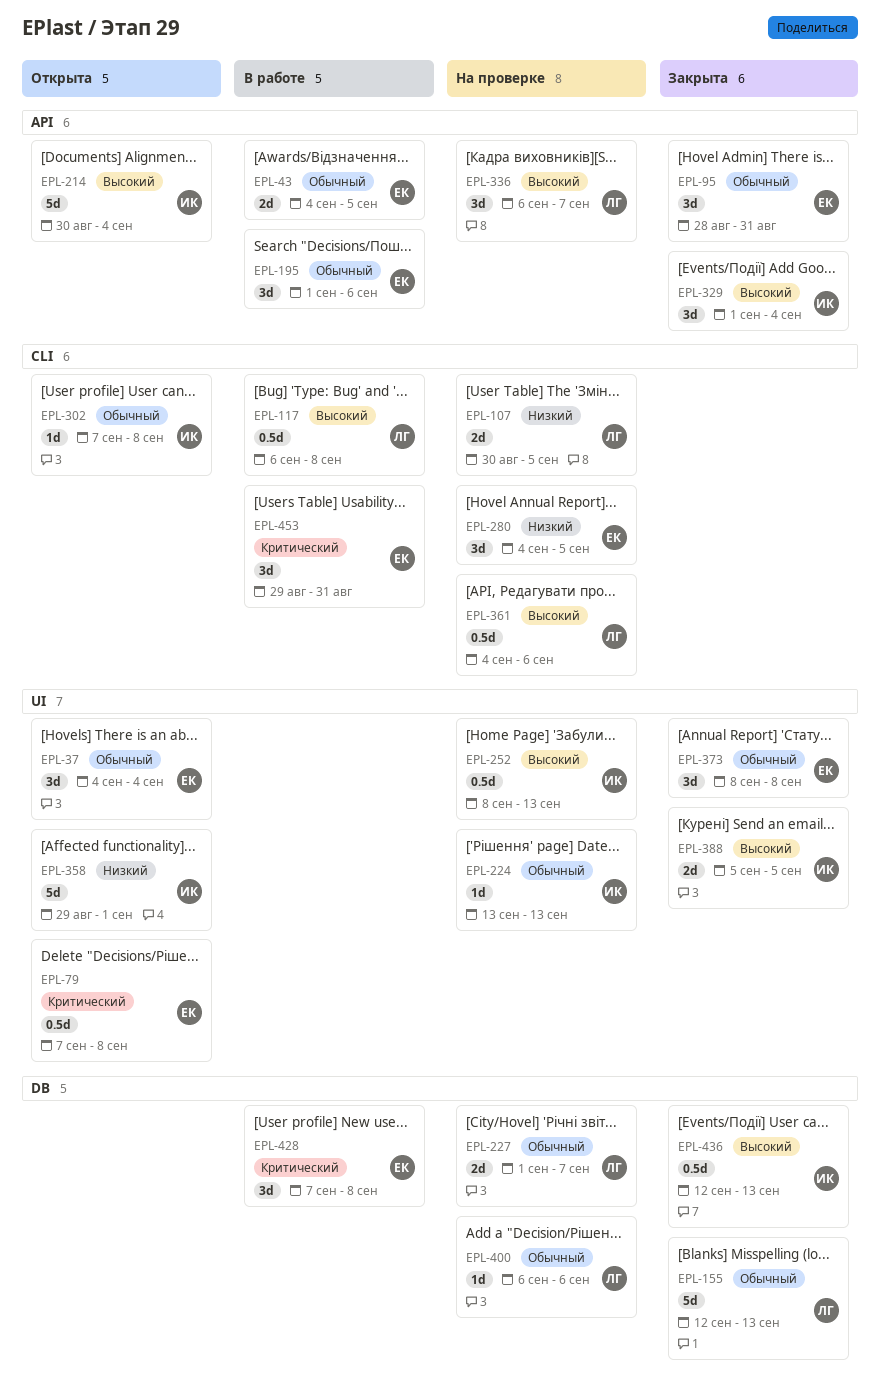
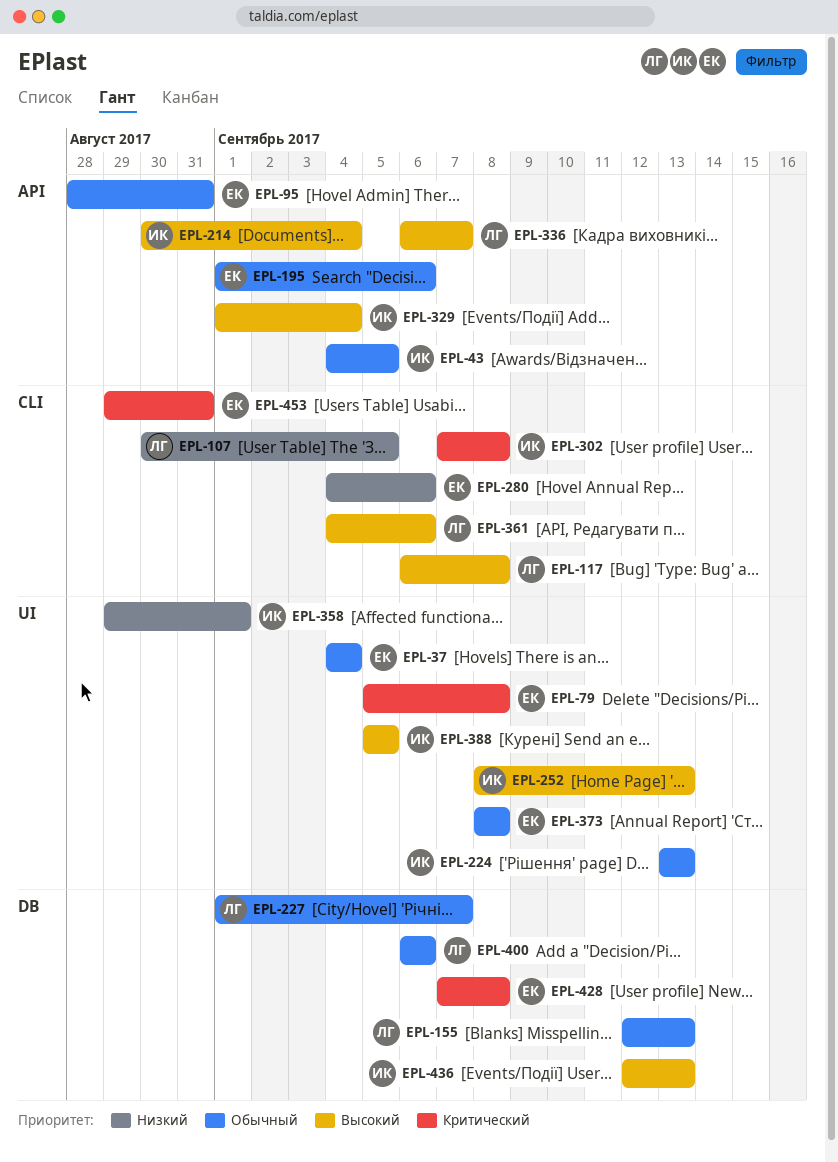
EPL-43, owner: ЕК -> ИК
EPL-79, start: Sep 7 -> Sep 5
EPL-280, due: Sep 5 -> Sep 6
EPL-302, priority: Обычный -> Критический

